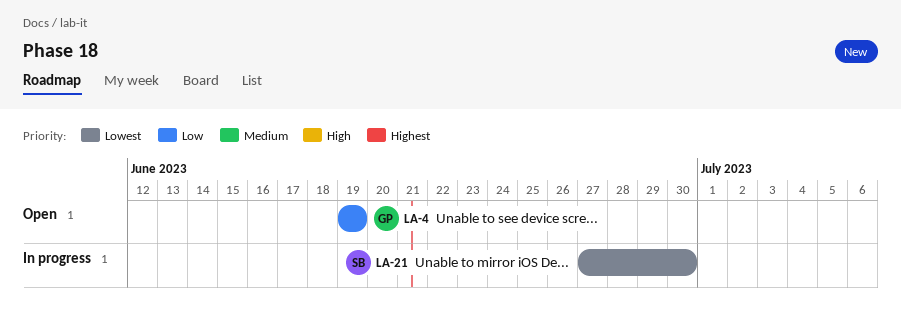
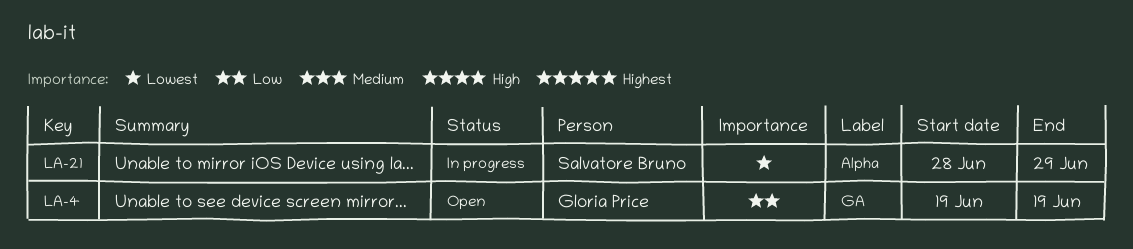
LA-21, start: Jun 27 -> Jun 28
LA-21, due: Jun 30 -> Jun 29

